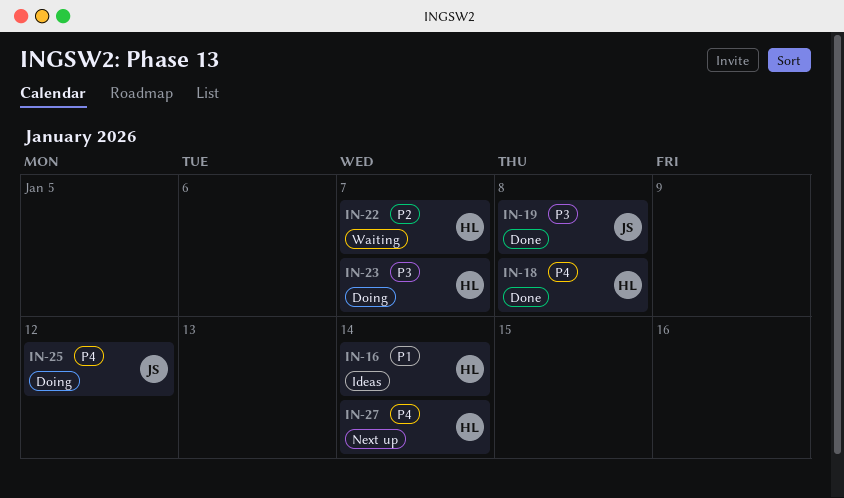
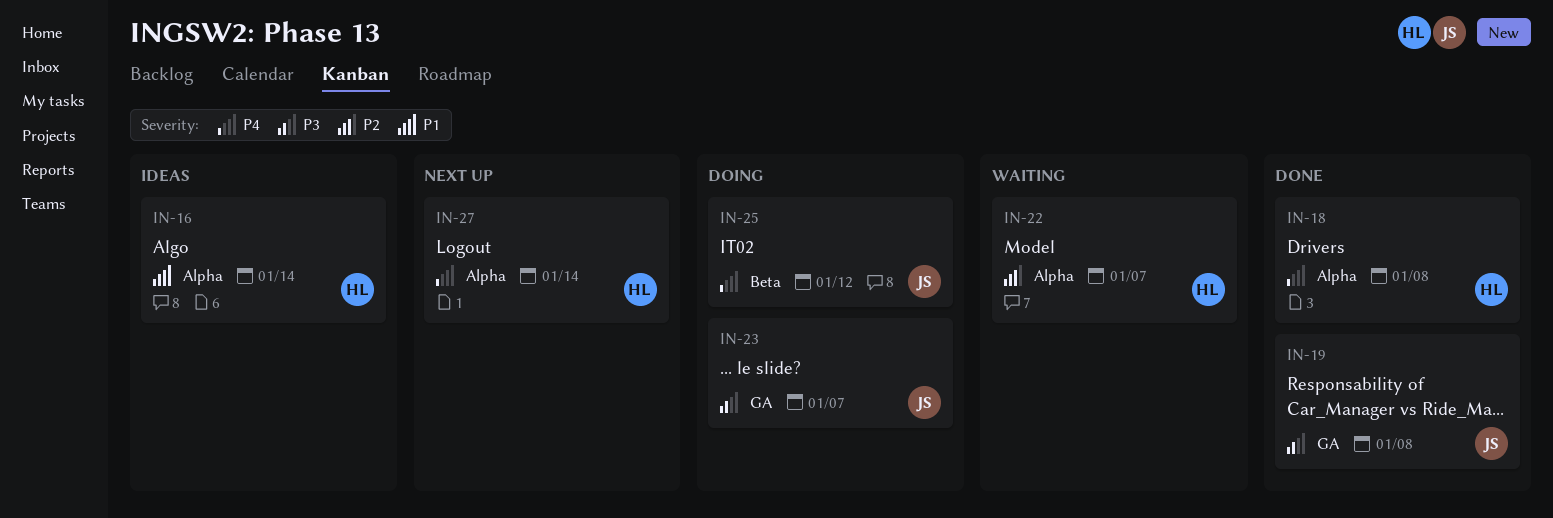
IN-23, owner: HL -> JS

